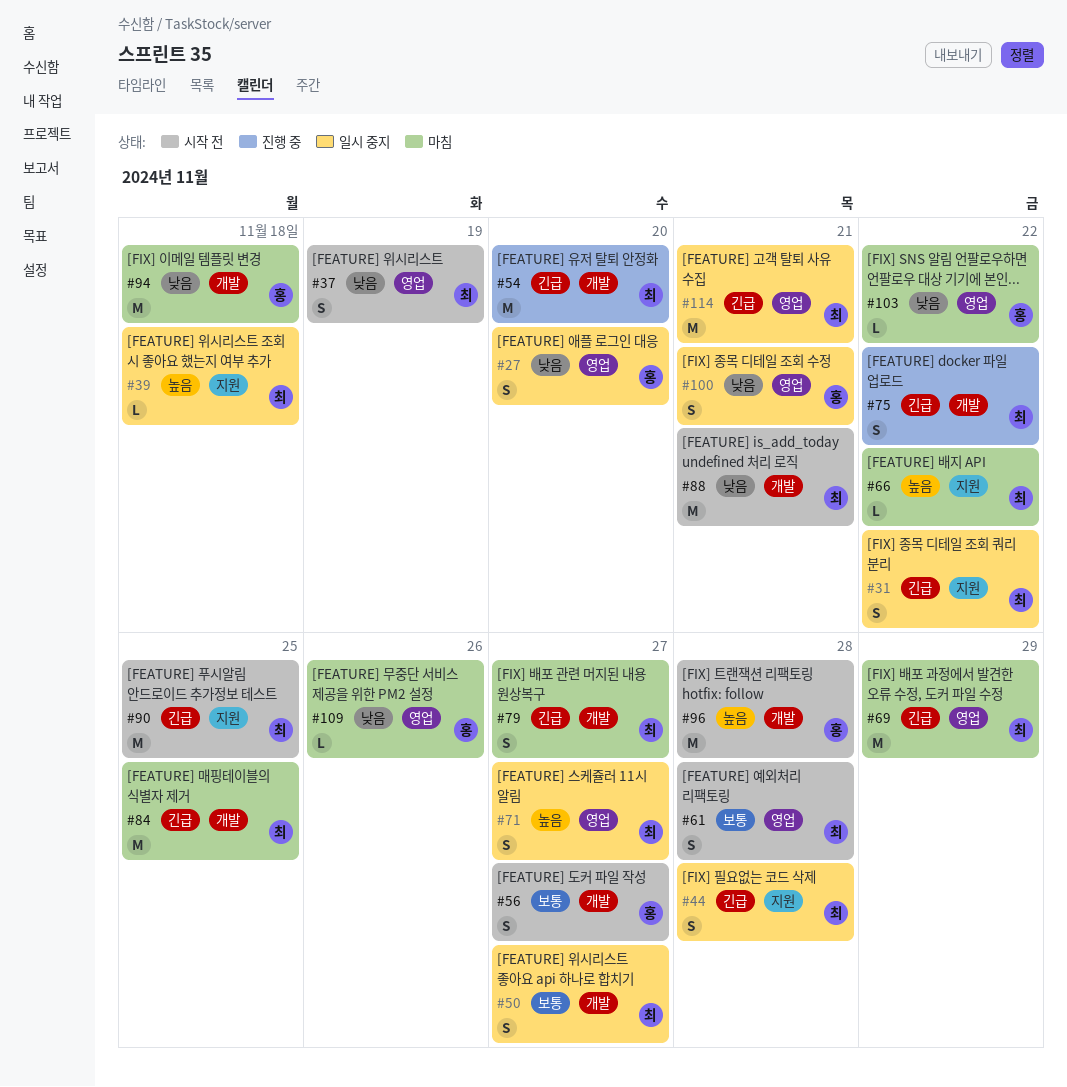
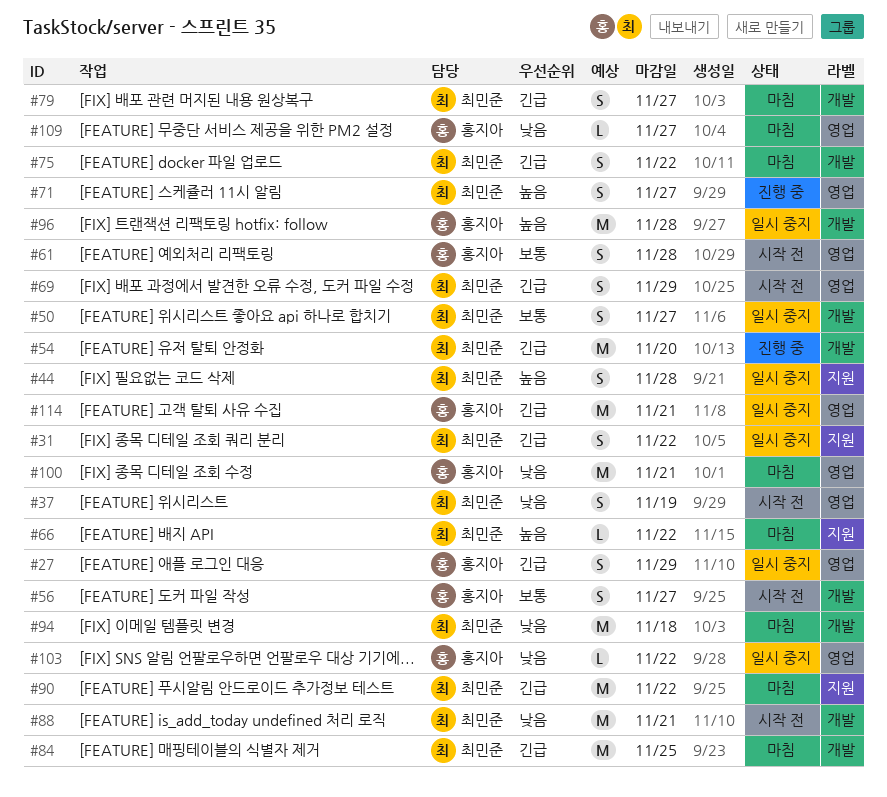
#27, priority: 낮음 -> 긴급
#27, due: Nov 20 -> Nov 29
#39: present -> none
#44, priority: 긴급 -> 높음
#61, owner: 최민준 -> 홍지아
#69, status: 마침 -> 시작 전
#69, estimate: M -> S
#71, status: 일시 중지 -> 진행 중
#75, status: 진행 중 -> 마침
#90, status: 시작 전 -> 마침
#90, due: Nov 25 -> Nov 22
#94, owner: 홍지아 -> 최민준
#96, status: 시작 전 -> 일시 중지
#100, status: 일시 중지 -> 마침
#100, estimate: S -> M
#103, status: 마침 -> 일시 중지
#109, due: Nov 26 -> Nov 27
#114, owner: 최민준 -> 홍지아

